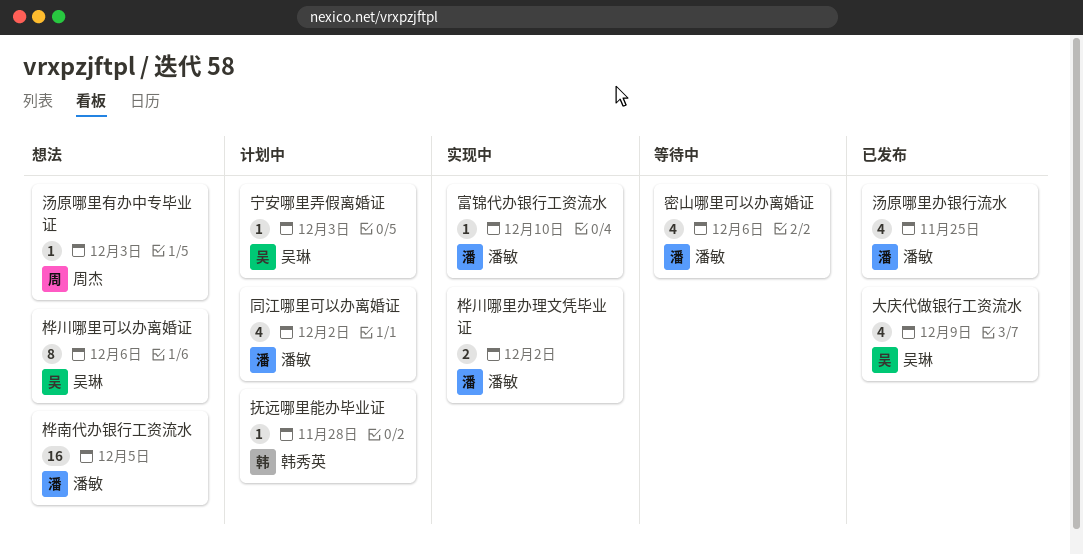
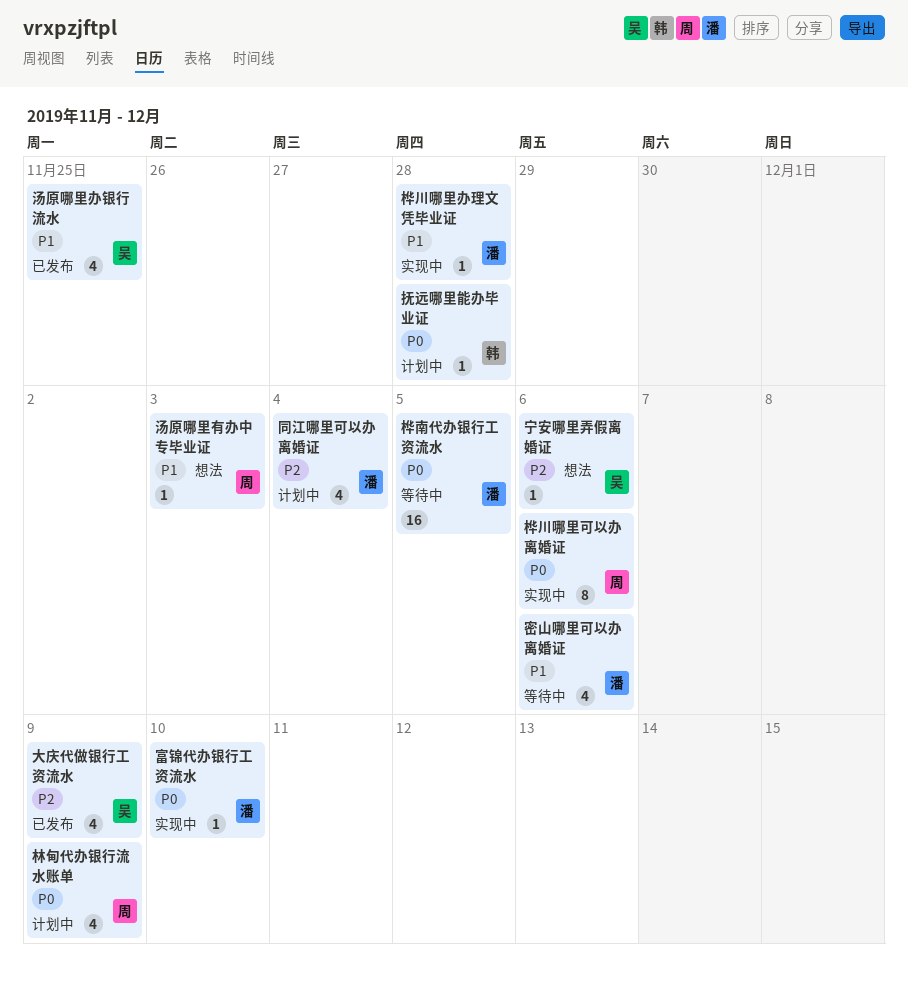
同江哪里可以办离婚证, due: Dec 2 -> Dec 4
宁安哪里弄假离婚证, status: 计划中 -> 想法
宁安哪里弄假离婚证, due: Dec 3 -> Dec 6
林甸代办银行流水账单: none -> present
桦南代办银行工资流水, status: 想法 -> 等待中
桦川哪里办理文凭毕业证, estimate: 2 -> 1
桦川哪里办理文凭毕业证, due: Dec 2 -> Nov 28
桦川哪里可以办离婚证, status: 想法 -> 实现中
桦川哪里可以办离婚证, owner: 吴琳 -> 周杰
汤原哪里办银行流水, owner: 潘敏 -> 吴琳

